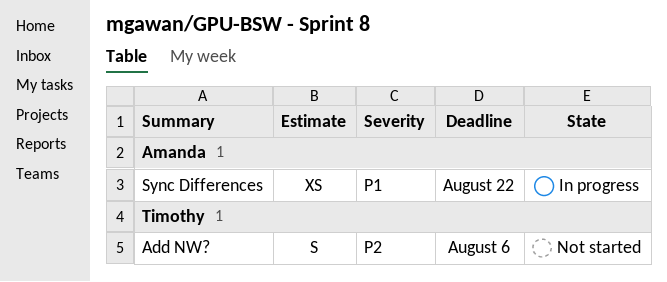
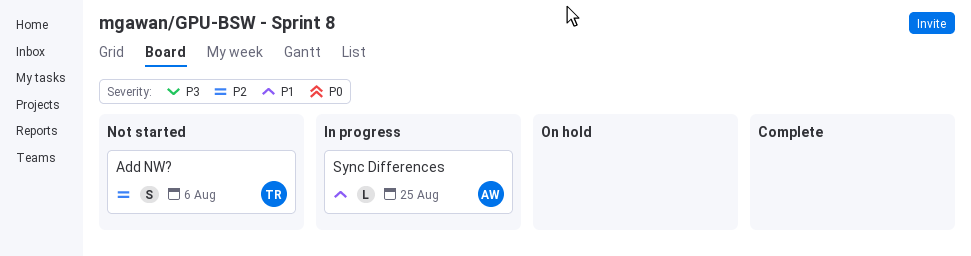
Sync Differences, estimate: XS -> L
Sync Differences, due: Aug 22 -> Aug 25

